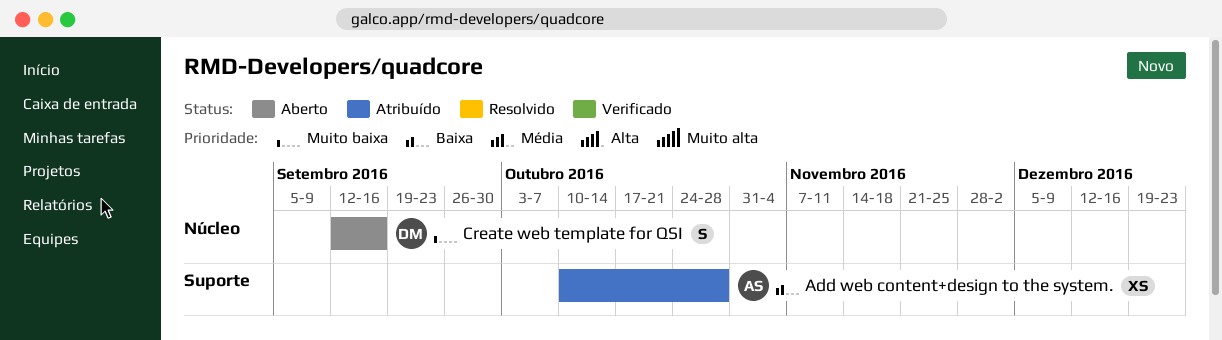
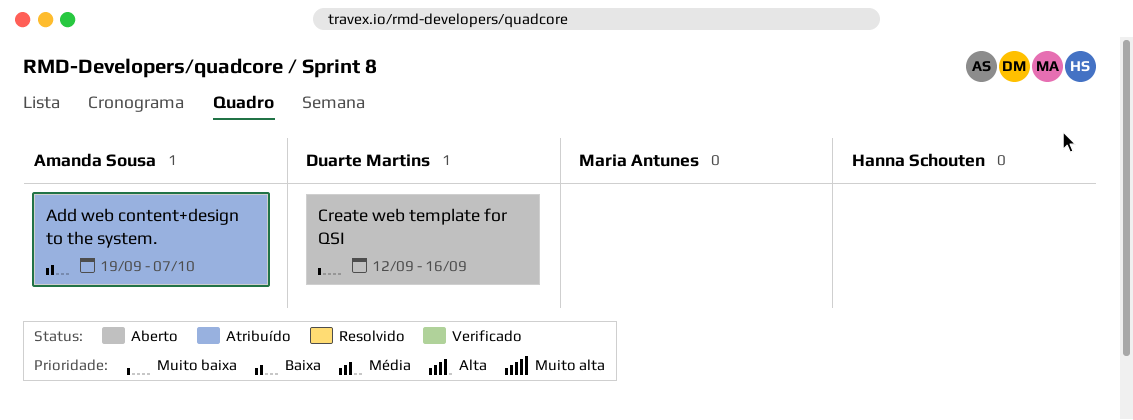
Add web content+design to the system., start: Oct 10 -> Sep 19
Add web content+design to the system., due: Oct 28 -> Oct 7

